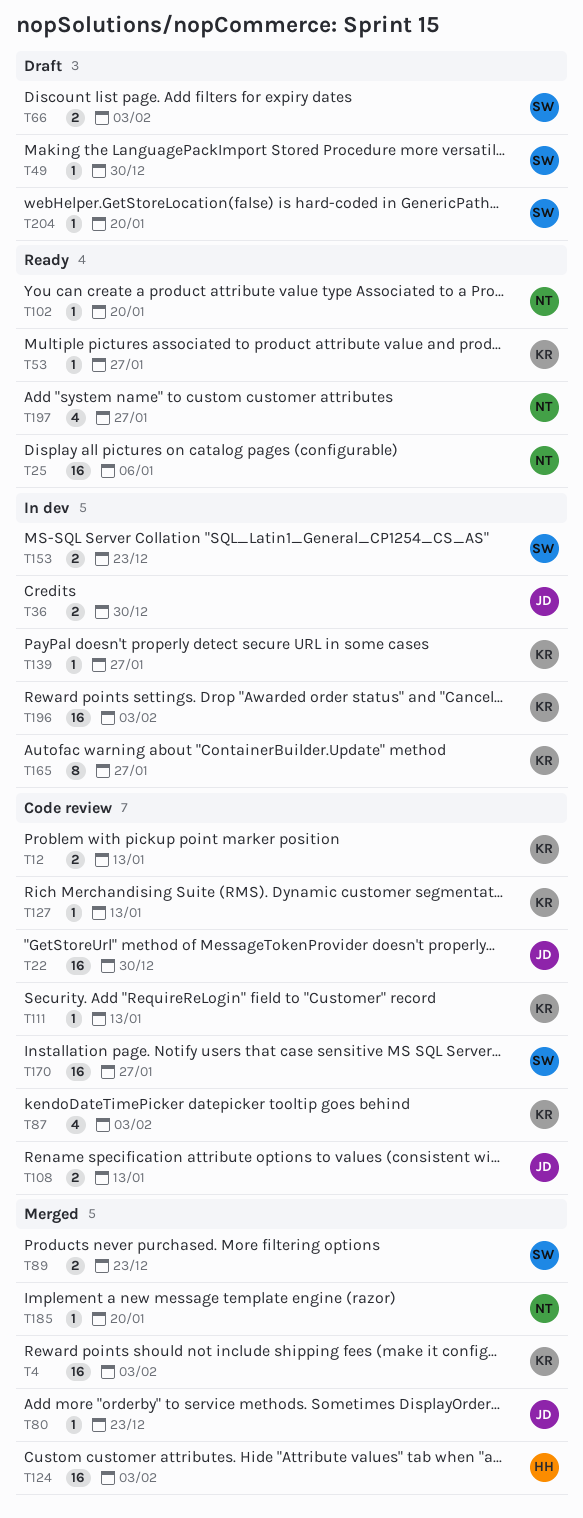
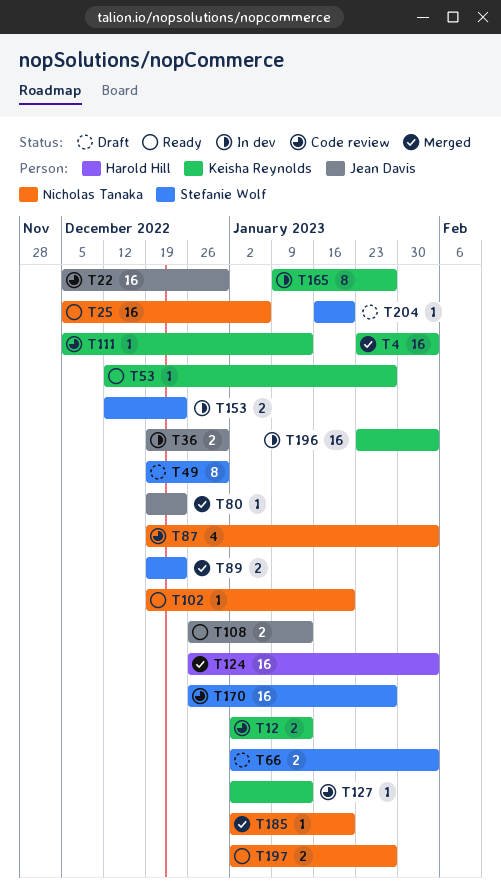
T49, estimate: 1 -> 8
T87, owner: Keisha Reynolds -> Nicholas Tanaka
T108, status: Code review -> Ready
T139: present -> none
T197, estimate: 4 -> 2

